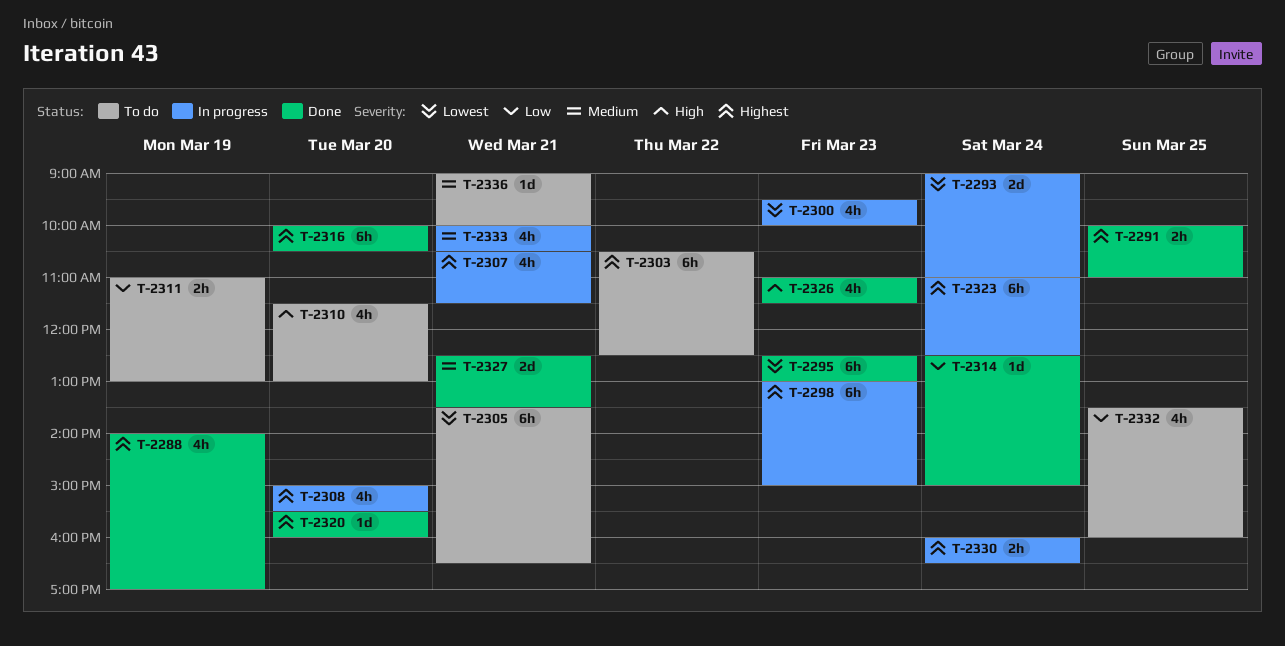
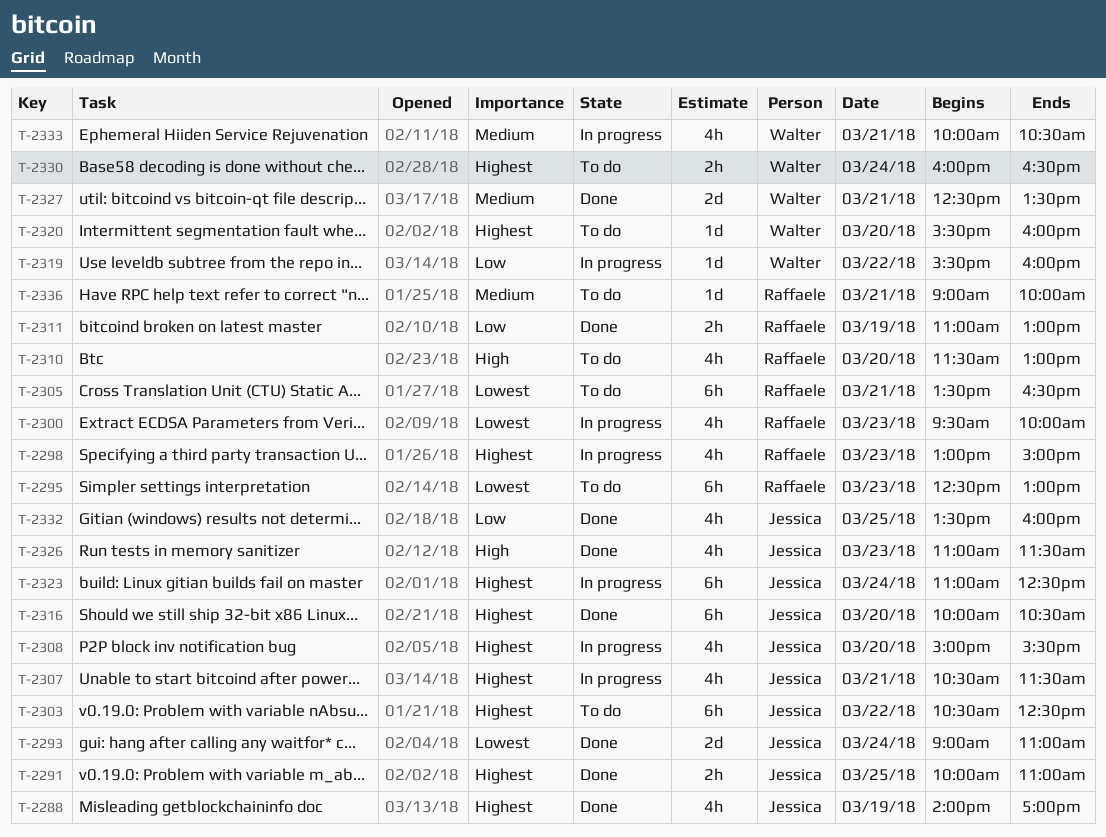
T-2293, status: In progress -> Done
T-2295, status: Done -> To do
T-2298, estimate: 6h -> 4h
T-2311, status: To do -> Done
T-2314: present -> none
T-2319: none -> present
T-2320, status: Done -> To do
T-2330, status: In progress -> To do
T-2332, status: To do -> Done

